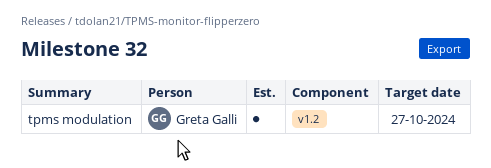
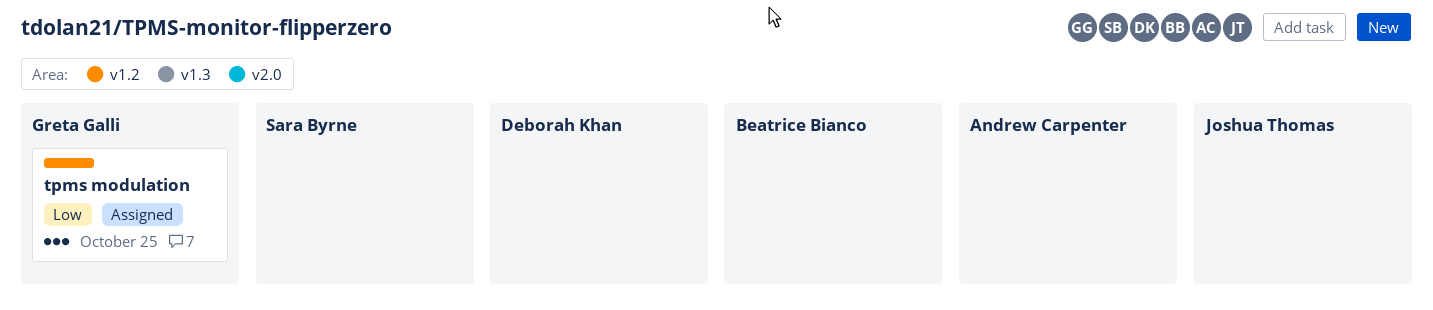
tpms modulation, estimate: 1 -> 3
tpms modulation, due: Oct 27 -> Oct 25

